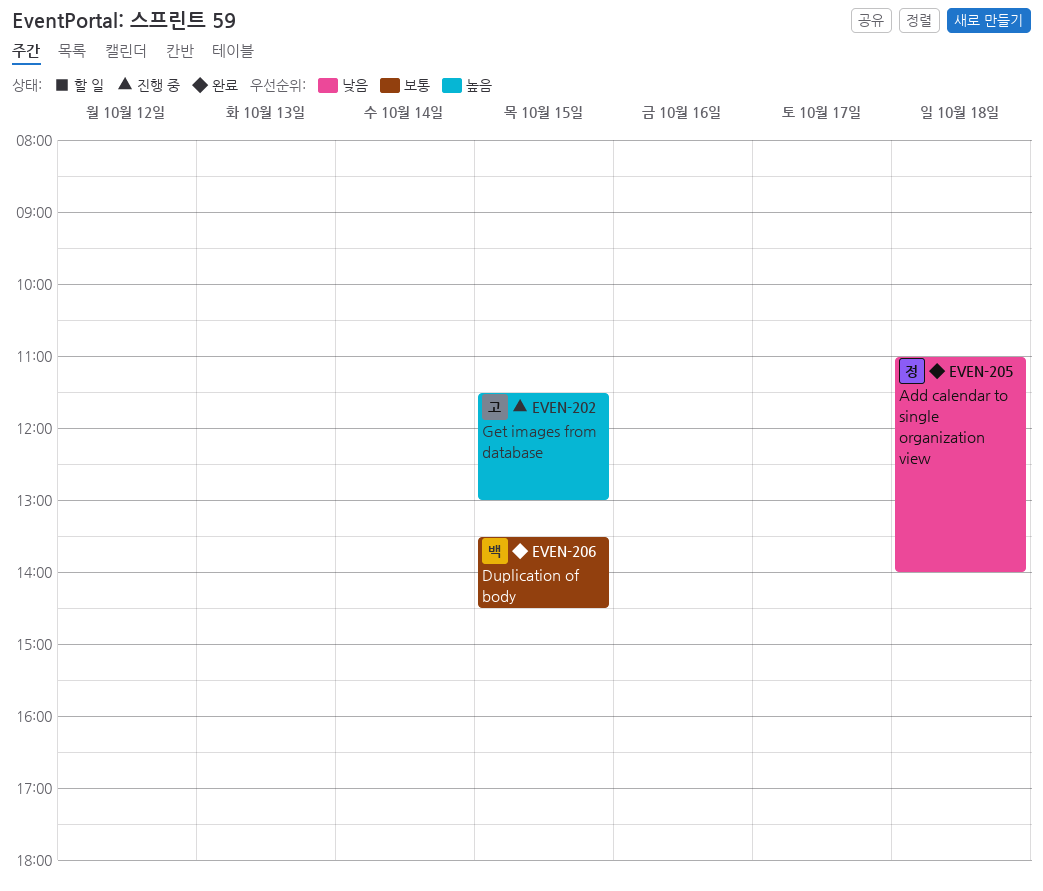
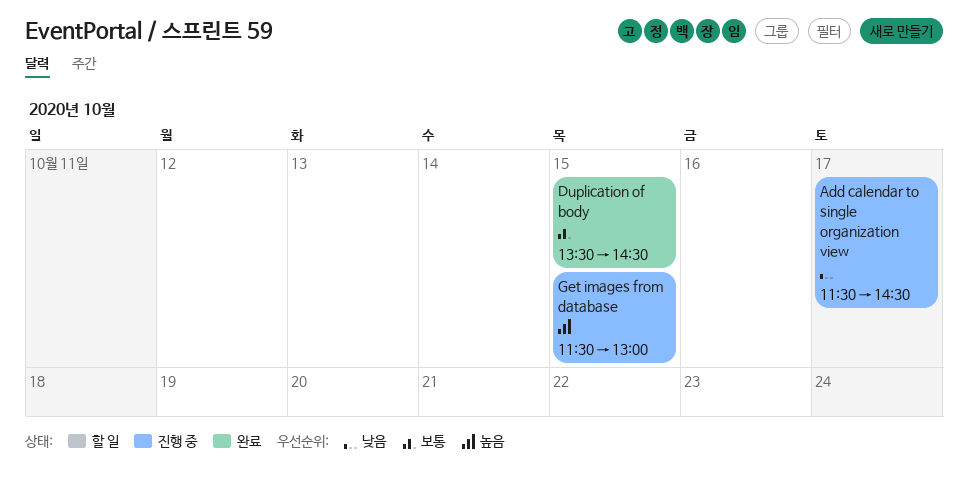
Add calendar to single organization view, status: 완료 -> 진행 중
Add calendar to single organization view, day: Oct 18 -> Oct 17
Add calendar to single organization view, begins: 11:00 -> 11:30
Add calendar to single organization view, ends: 14:00 -> 14:30

